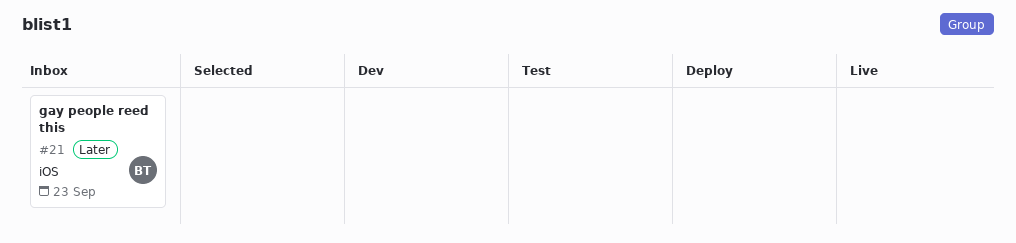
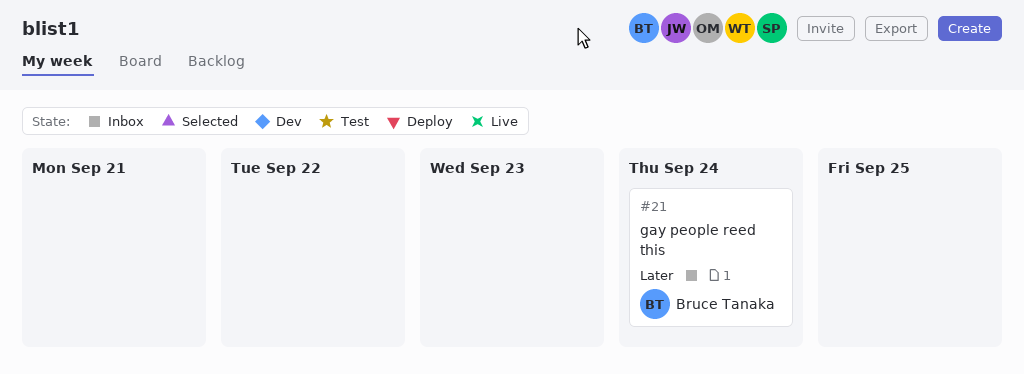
#21, due: Sep 23 -> Sep 24

